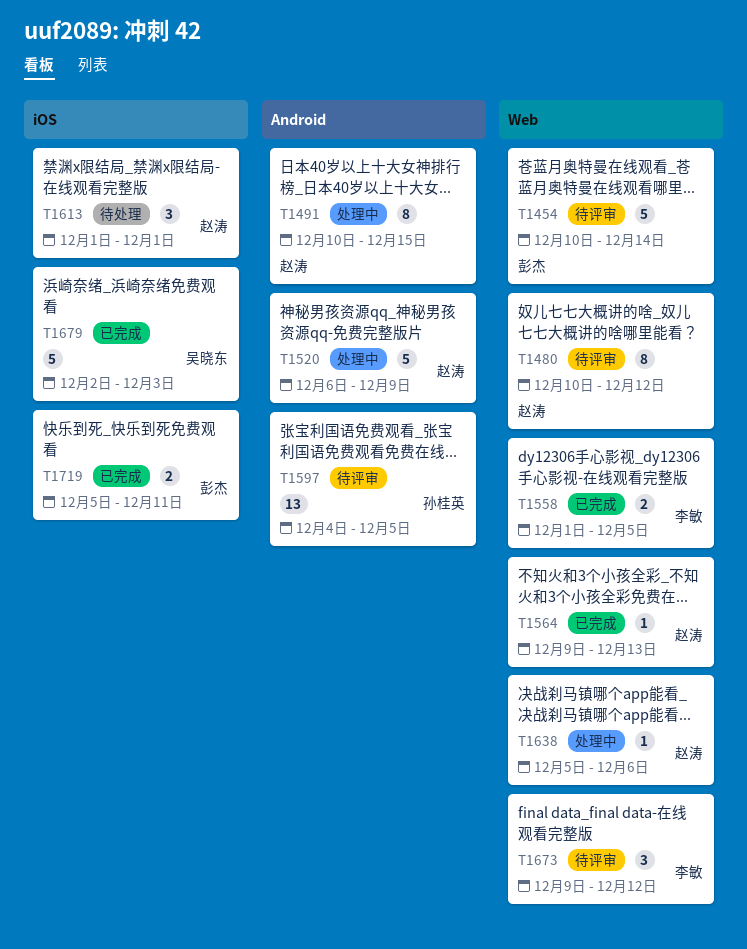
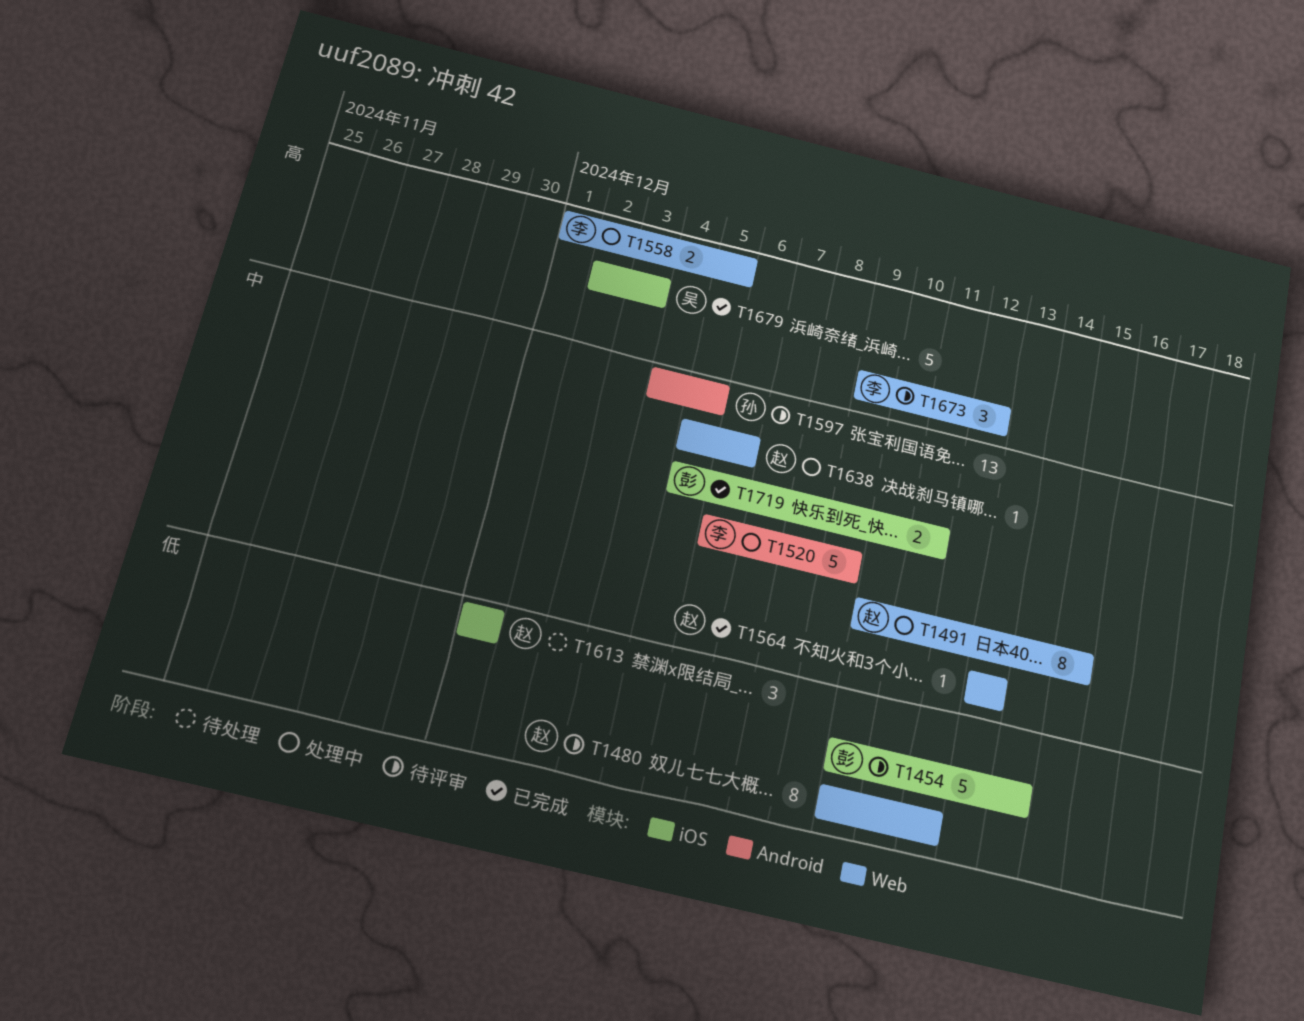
T1454, label: Web -> iOS
T1491, label: Android -> Web
T1520, owner: 赵涛 -> 李敏
T1558, status: 已完成 -> 处理中
T1564, start: Dec 9 -> Dec 13

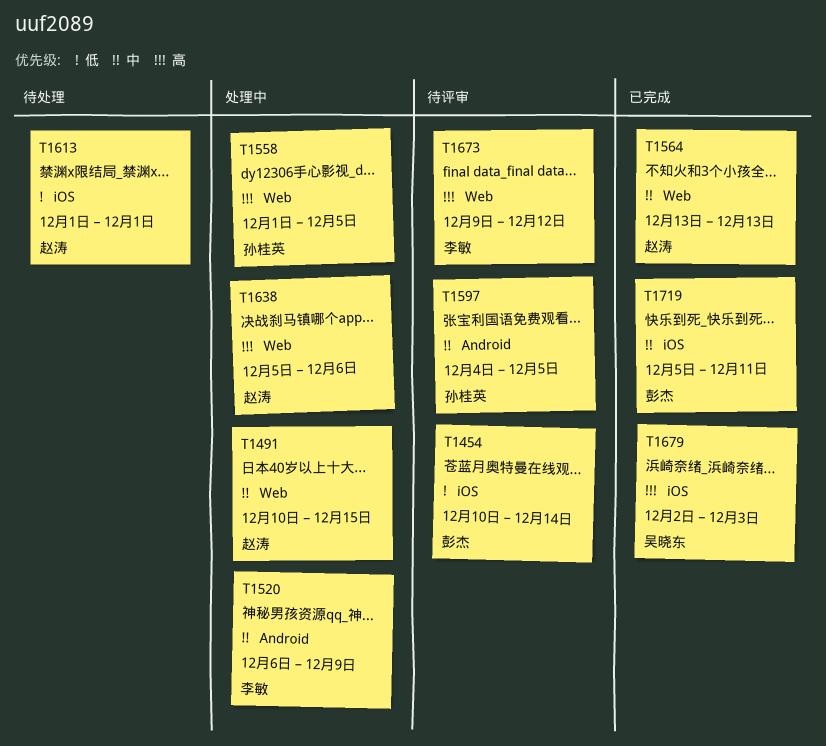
T1480: present -> none
T1558, owner: 李敏 -> 孙桂英
T1638, priority: 中 -> 高

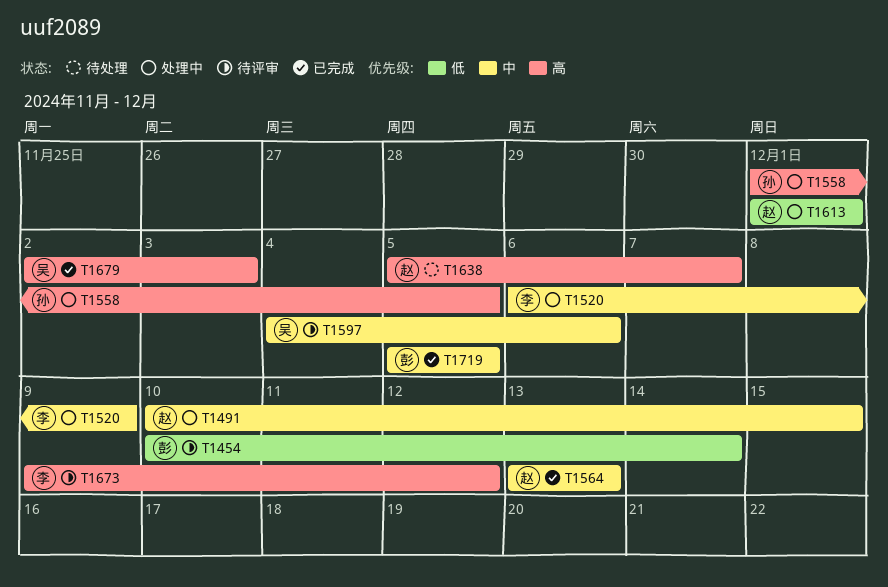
T1597, owner: 孙桂英 -> 吴晓东
T1597, due: Dec 5 -> Dec 6
T1613, status: 待处理 -> 处理中
T1638, status: 处理中 -> 待处理
T1638, due: Dec 6 -> Dec 7
T1719, due: Dec 11 -> Dec 5

